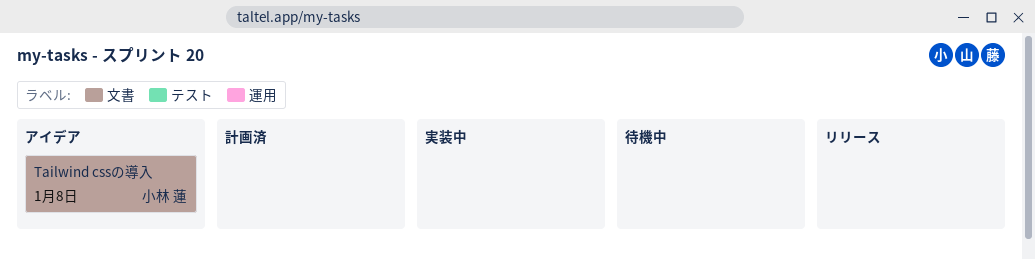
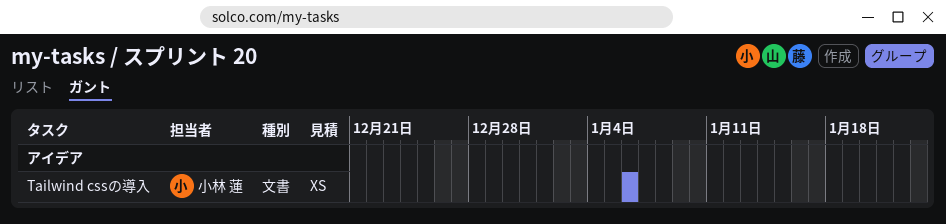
Tailwind cssの導入, due: Jan 8 -> Jan 6

